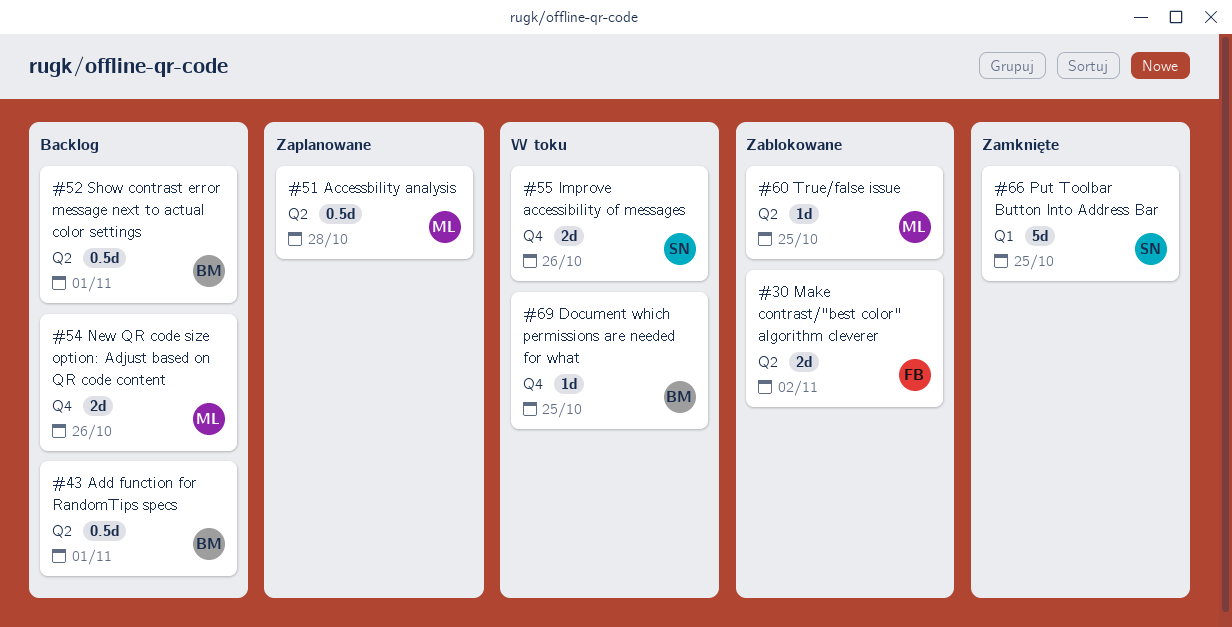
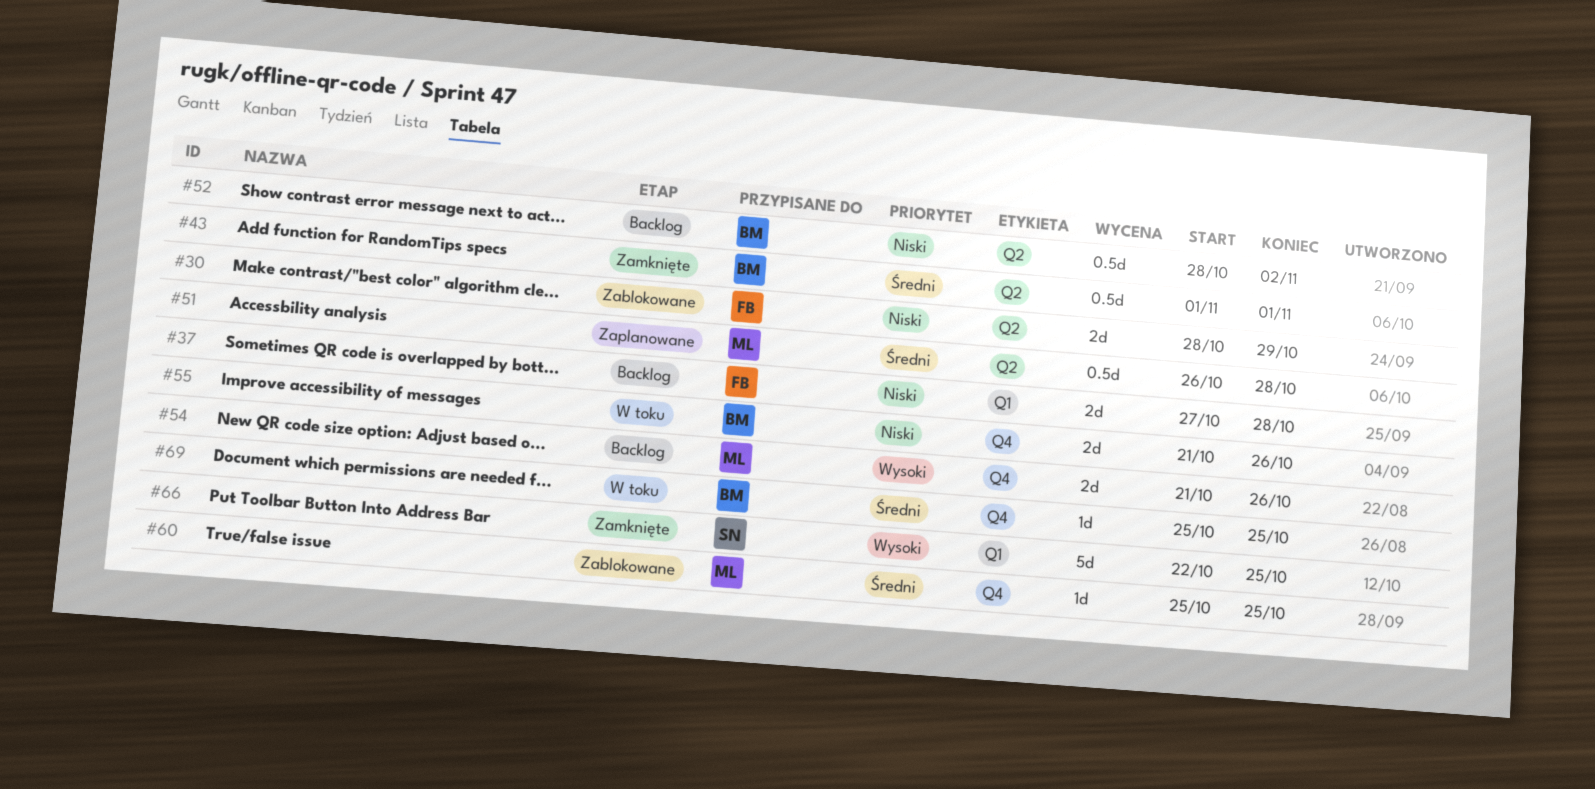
#30, due: Nov 2 -> Oct 29
#37: none -> present
#43, status: Backlog -> Zamknięte
#52, due: Nov 1 -> Nov 2
#55, owner: SN -> BM
#60, label: Q2 -> Q4

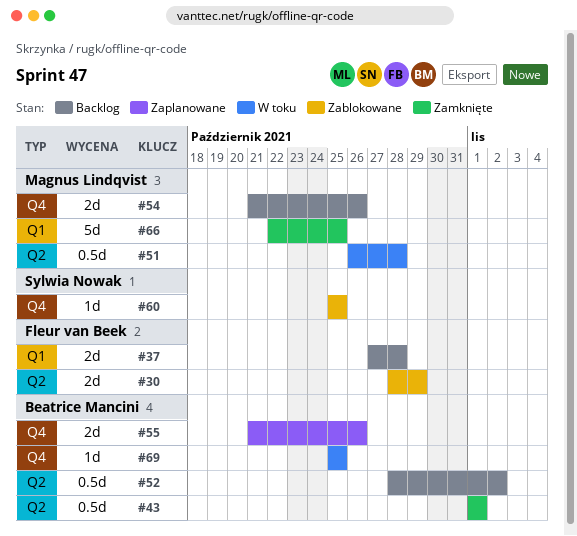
#51, status: Zaplanowane -> W toku
#55, status: W toku -> Zaplanowane
#60, owner: Magnus Lindqvist -> Sylwia Nowak
#66, owner: Sylwia Nowak -> Magnus Lindqvist

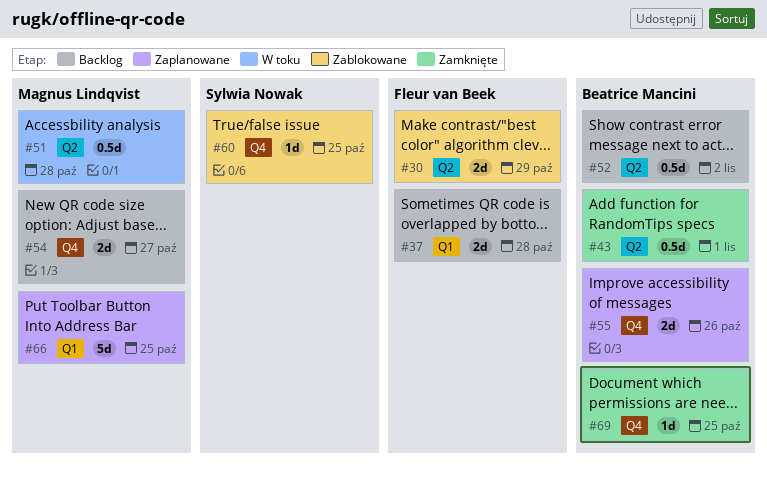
#54, due: Oct 26 -> Oct 27
#66, status: Zamknięte -> Zaplanowane
#69, status: W toku -> Zamknięte

